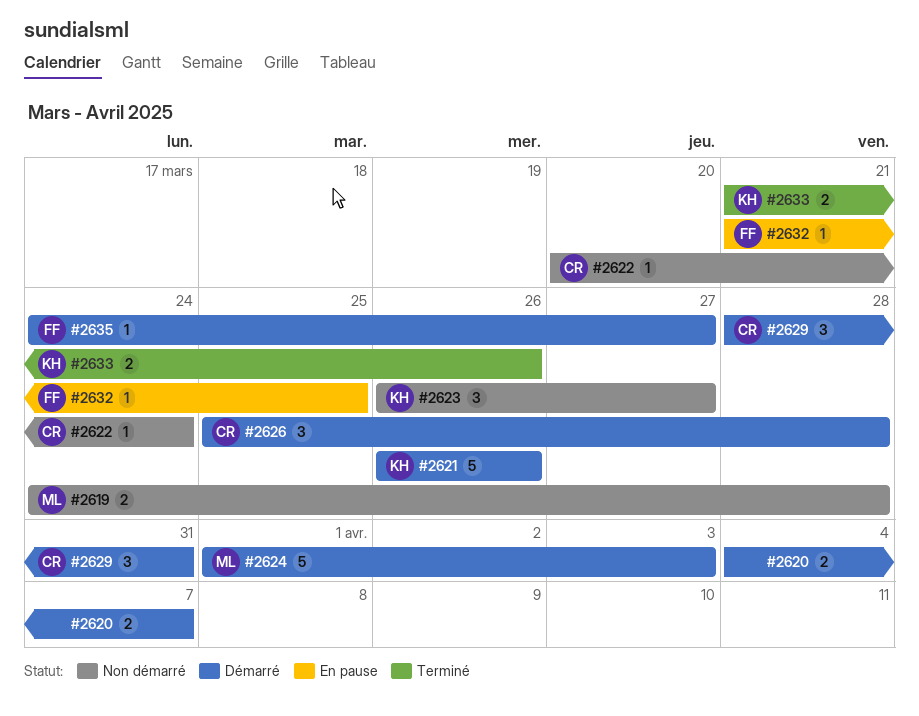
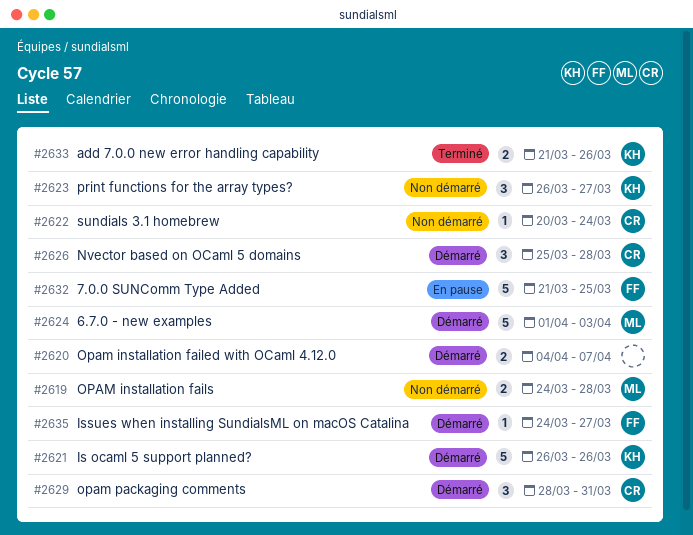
#2632, estimate: 1 -> 5

